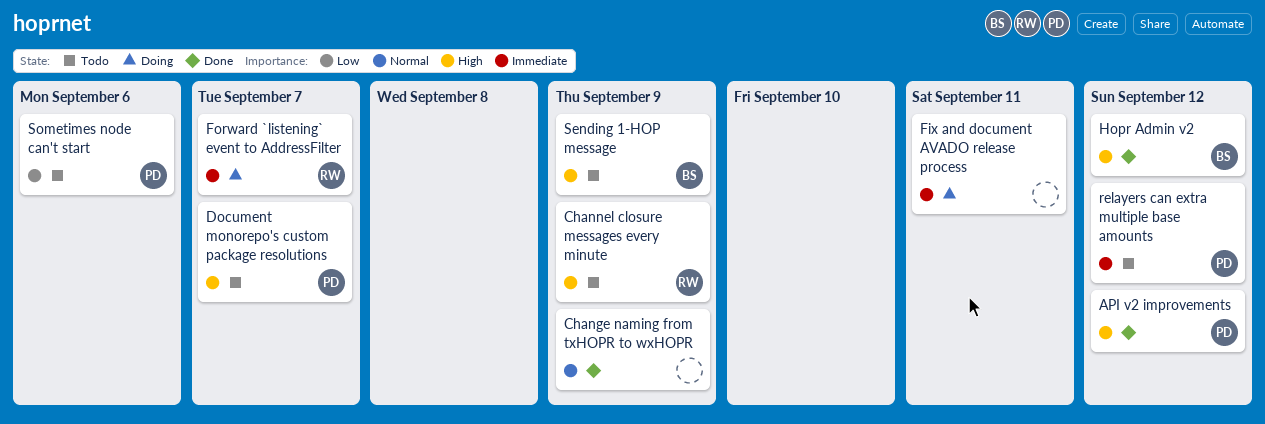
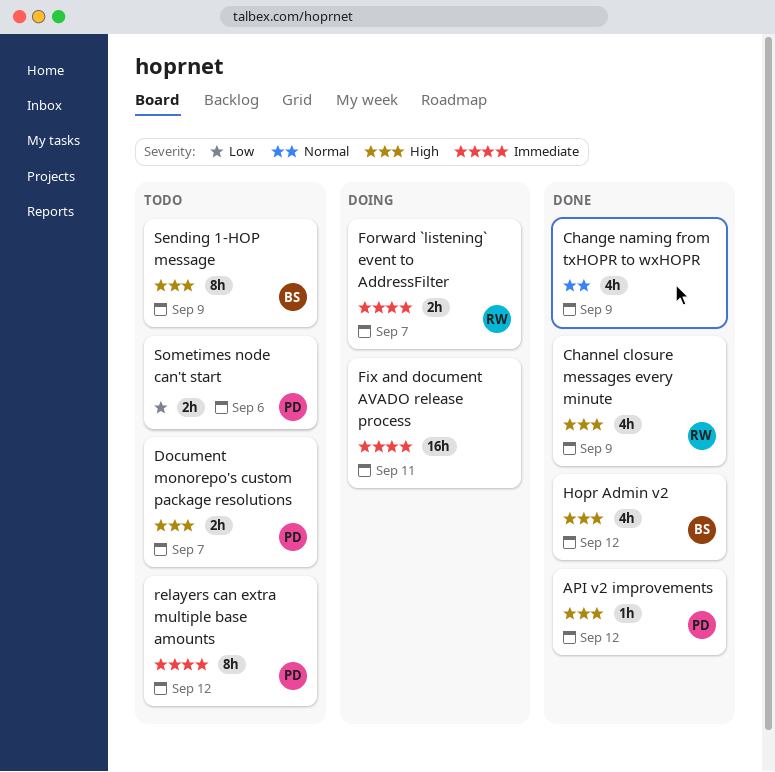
Channel closure messages every minute, status: Todo -> Done

